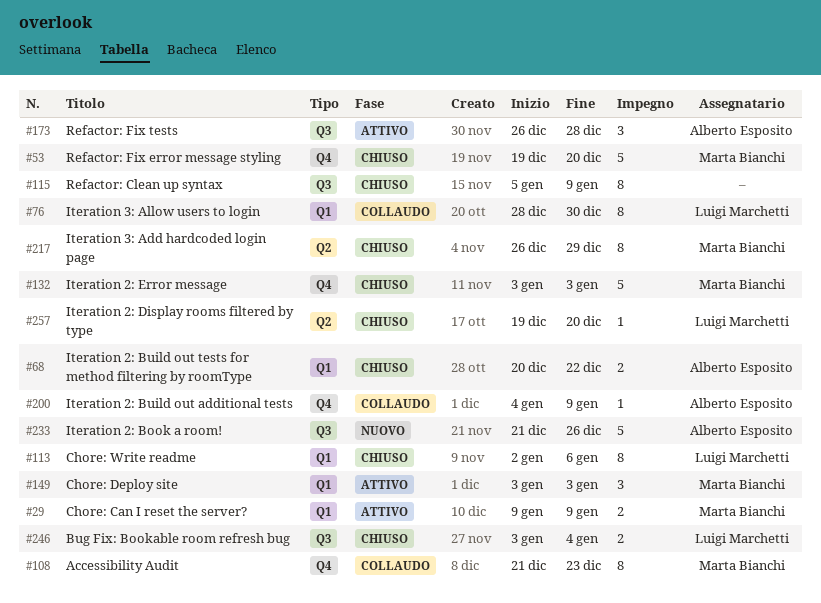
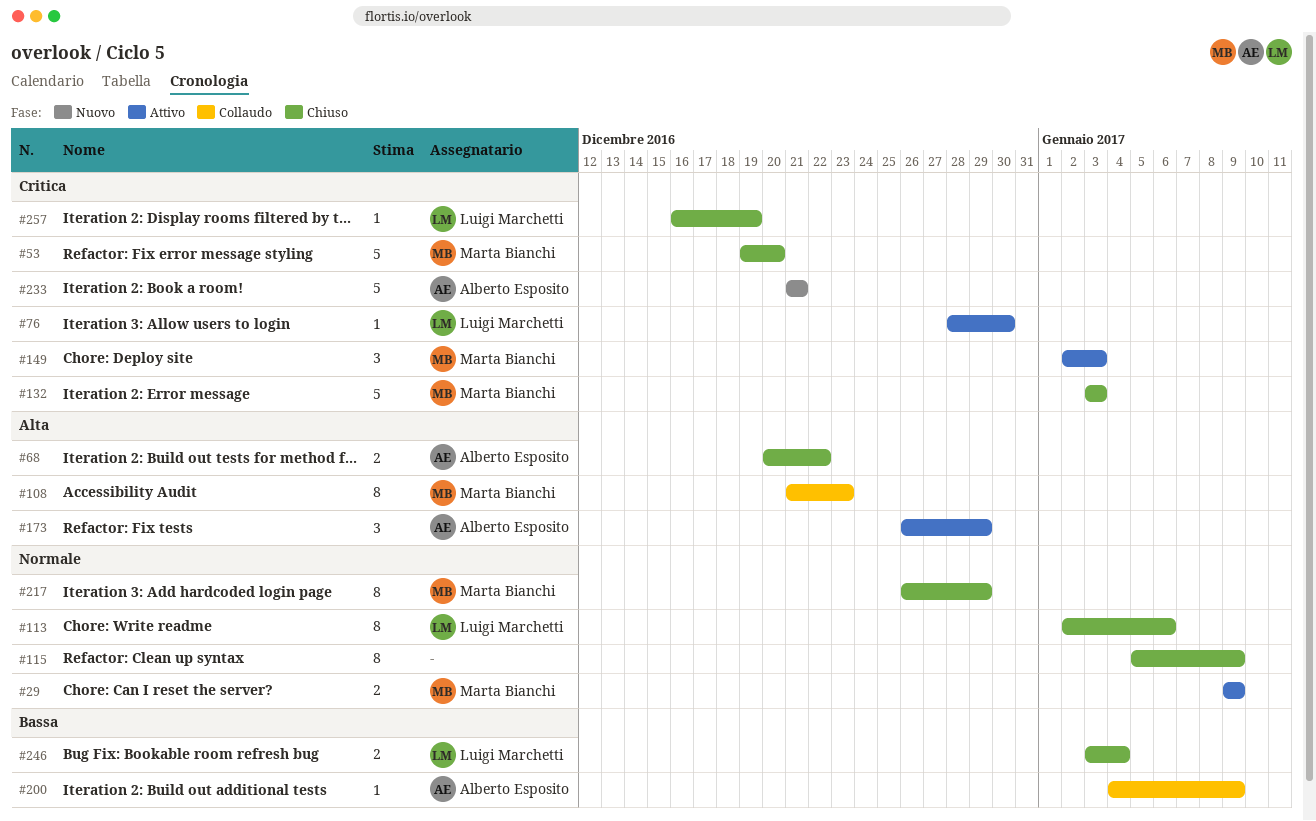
#76, status: Collaudo -> Attivo
#76, estimate: 8 -> 1
#149, start: Jan 3 -> Jan 2
#173, due: Dec 28 -> Dec 29
#233, due: Dec 26 -> Dec 21
#257, start: Dec 19 -> Dec 16
#257, due: Dec 20 -> Dec 19

